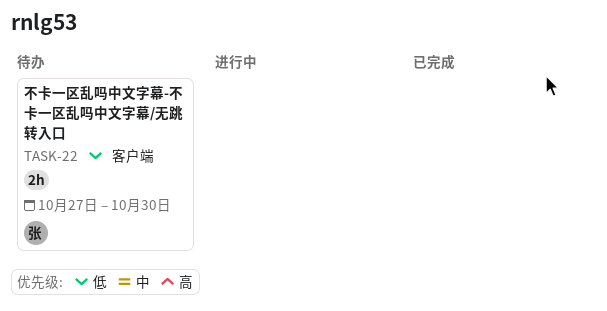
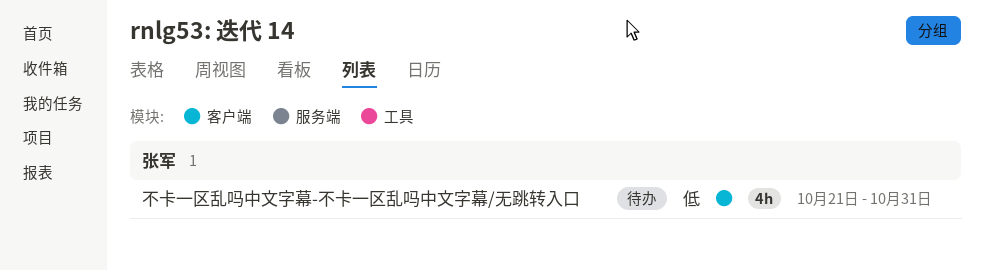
不卡一区乱吗中文字幕-不卡一区乱吗中文字幕/无跳转入口, estimate: 2h -> 4h
不卡一区乱吗中文字幕-不卡一区乱吗中文字幕/无跳转入口, start: Oct 27 -> Oct 21
不卡一区乱吗中文字幕-不卡一区乱吗中文字幕/无跳转入口, due: Oct 30 -> Oct 31

